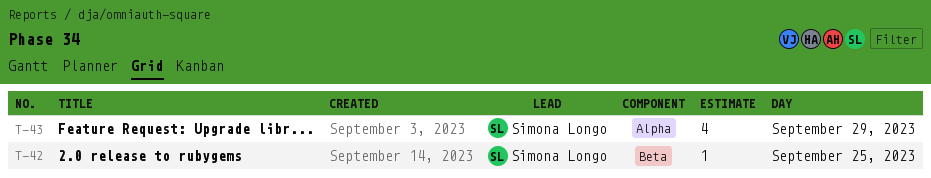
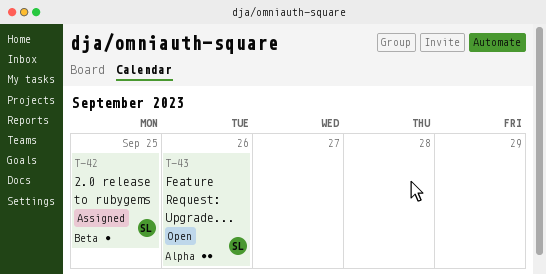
T-43, estimate: 4 -> 2
T-43, day: Sep 29 -> Sep 26

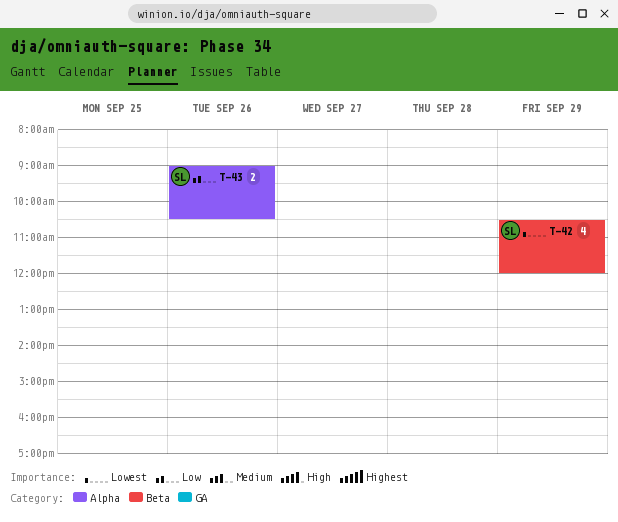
T-42, estimate: 1 -> 4
T-42, day: Sep 25 -> Sep 29

